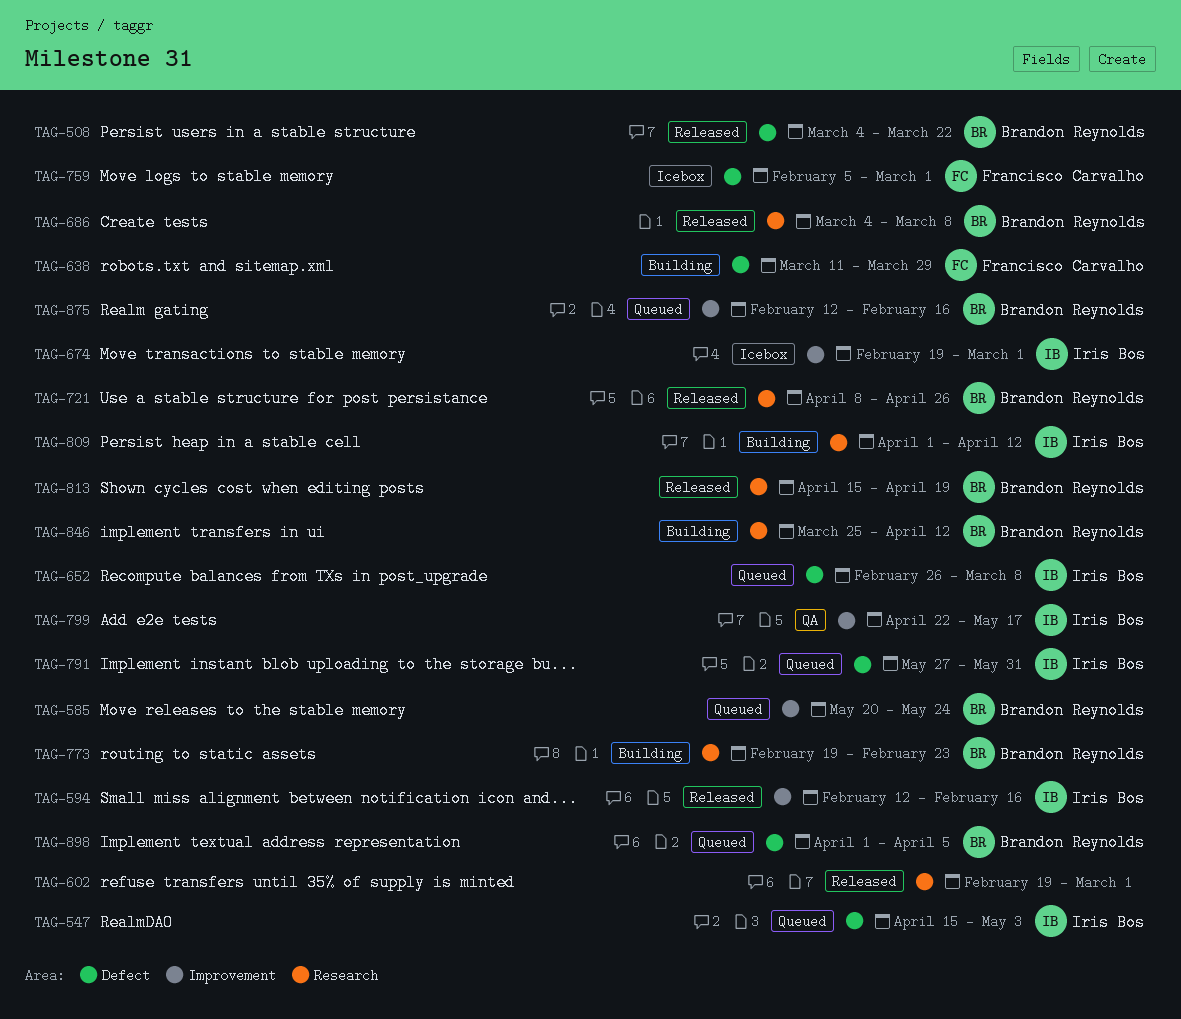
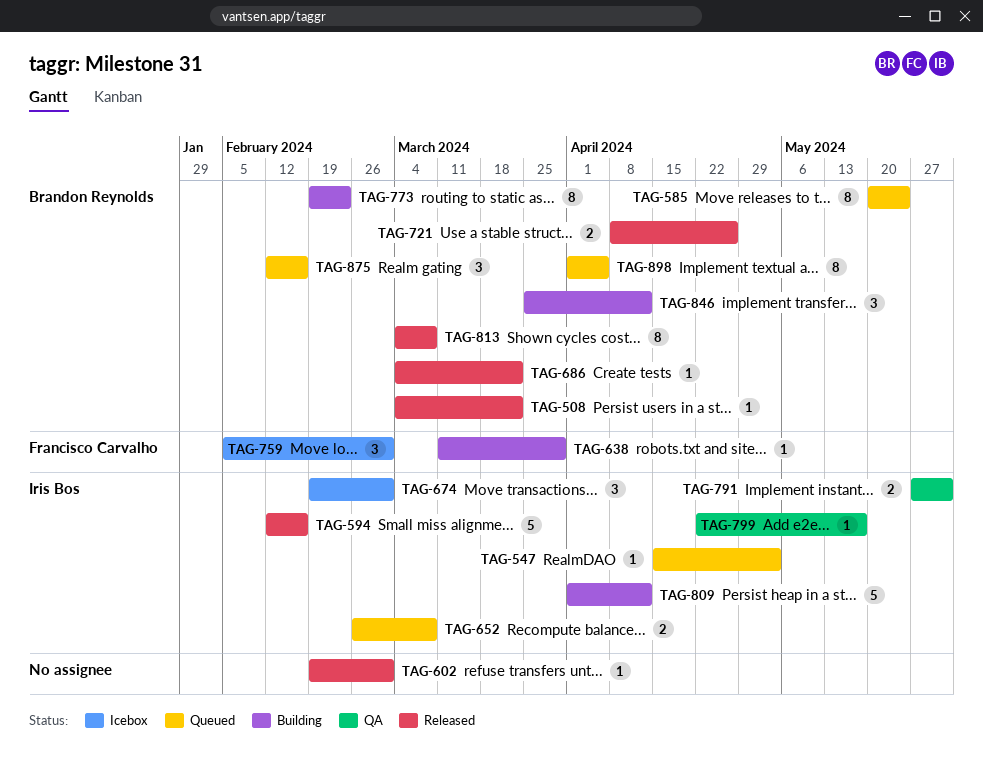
TAG-686, due: Mar 8 -> Mar 22
TAG-791, status: Queued -> QA
TAG-813, start: Apr 15 -> Mar 4
TAG-813, due: Apr 19 -> Mar 8

